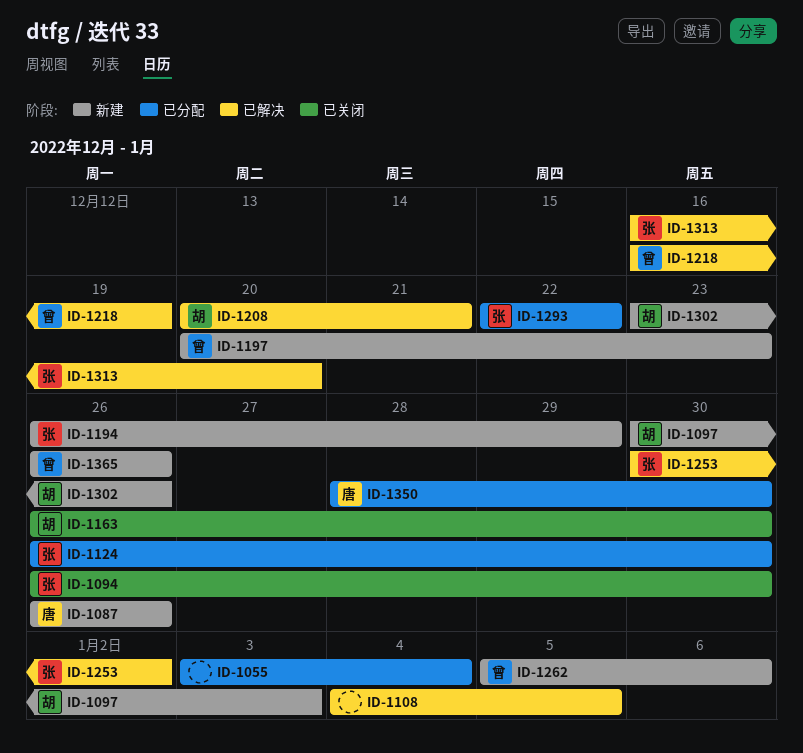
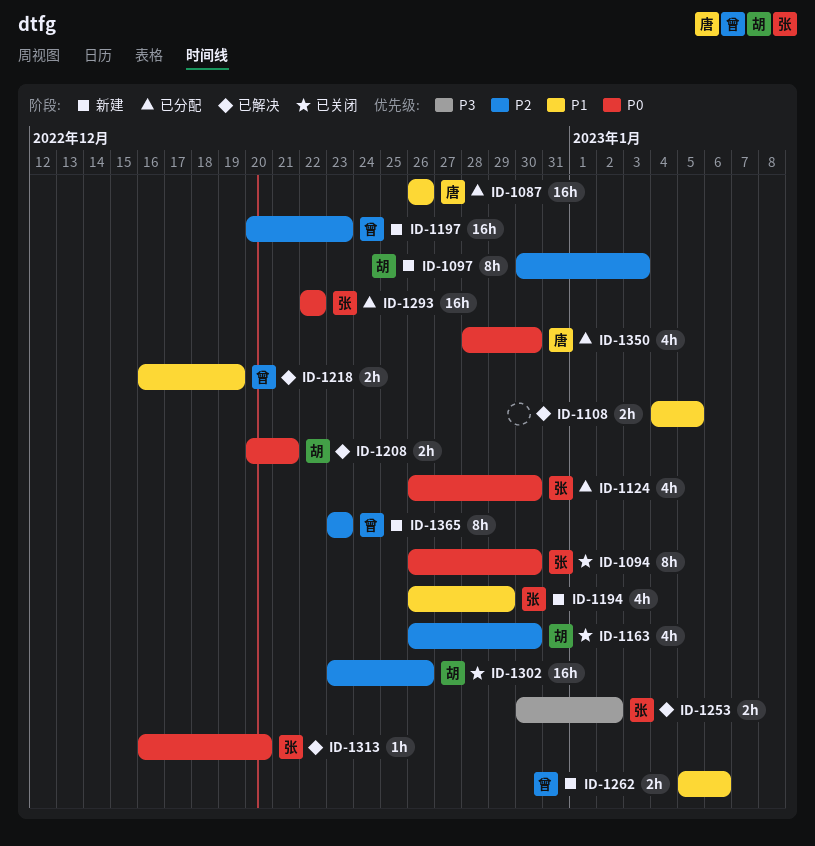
ID-1055: present -> none
ID-1087, status: 新建 -> 已分配
ID-1302, status: 新建 -> 已关闭
ID-1365, start: Dec 26 -> Dec 23
ID-1365, due: Dec 26 -> Dec 23

